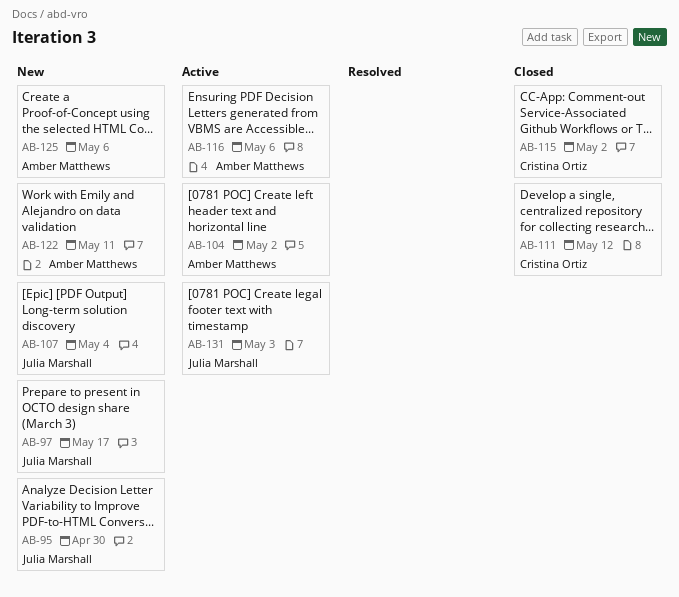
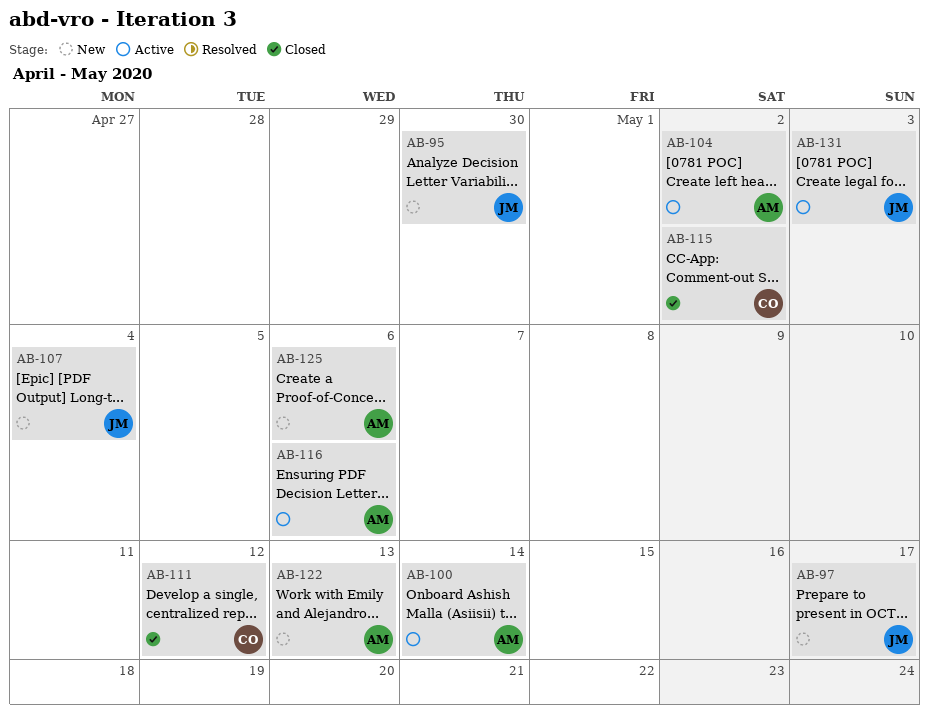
AB-100: none -> present
AB-122, due: May 11 -> May 13

